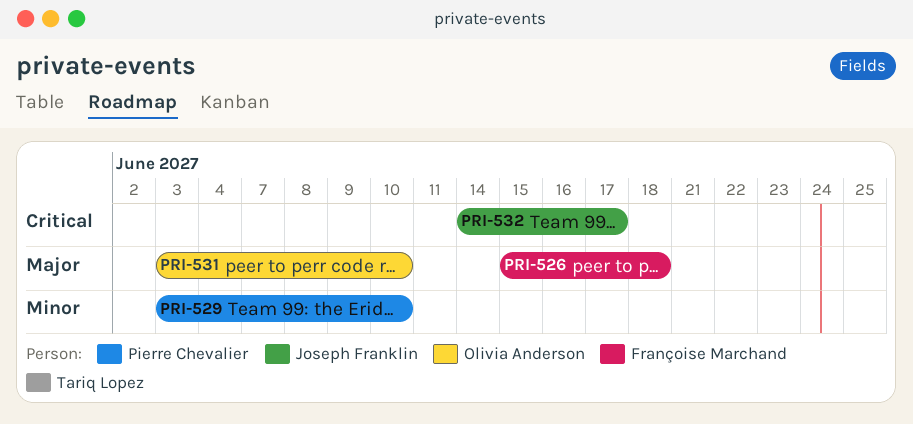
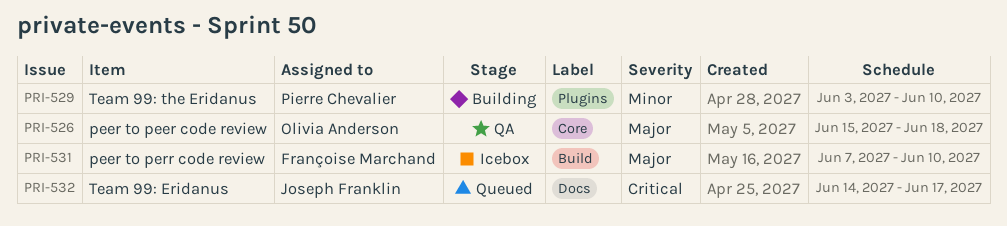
PRI-526, owner: Françoise Marchand -> Olivia Anderson
PRI-531, owner: Olivia Anderson -> Françoise Marchand
PRI-531, start: Jun 3 -> Jun 7

